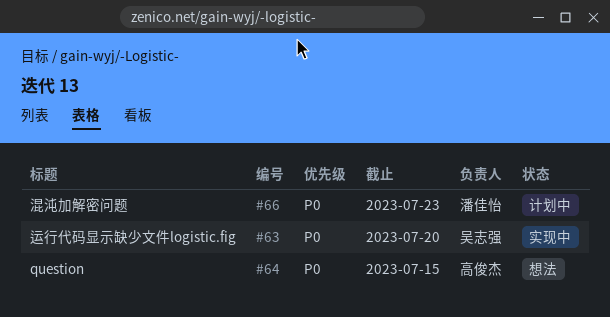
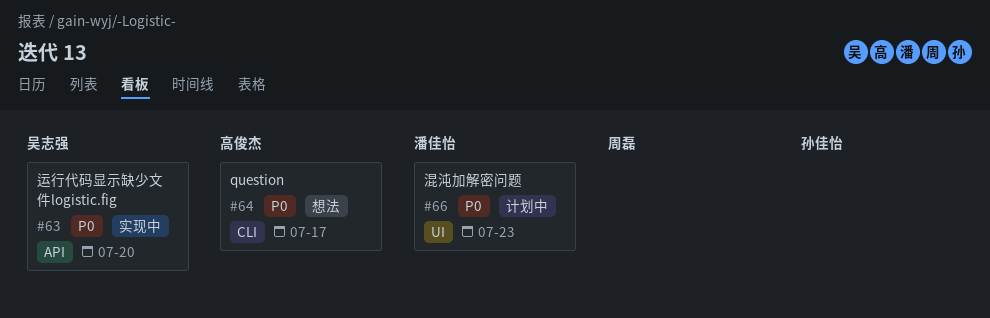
#64, due: Jul 15 -> Jul 17

